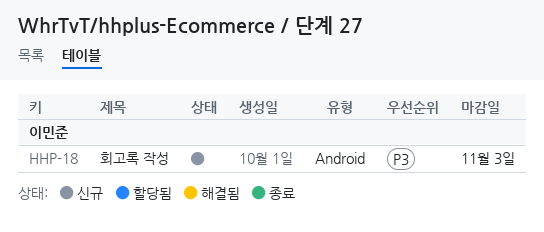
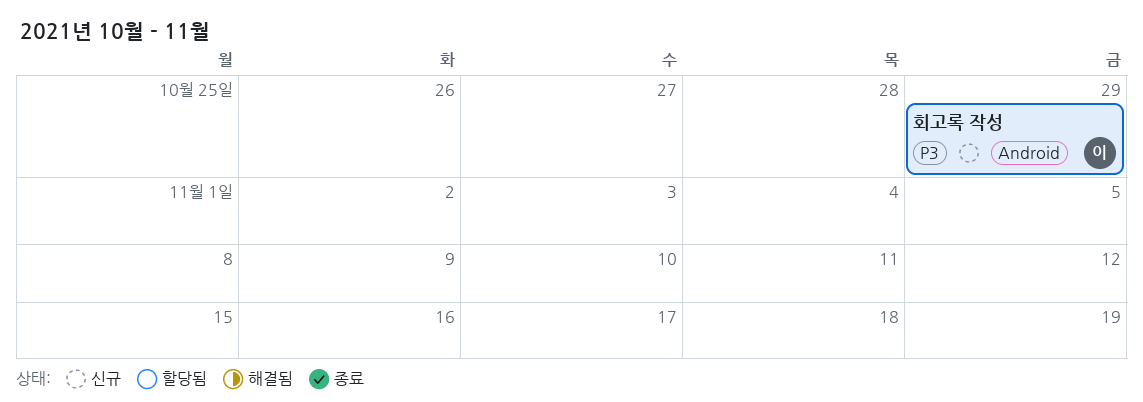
회고록 작성, due: Nov 3 -> Oct 29

